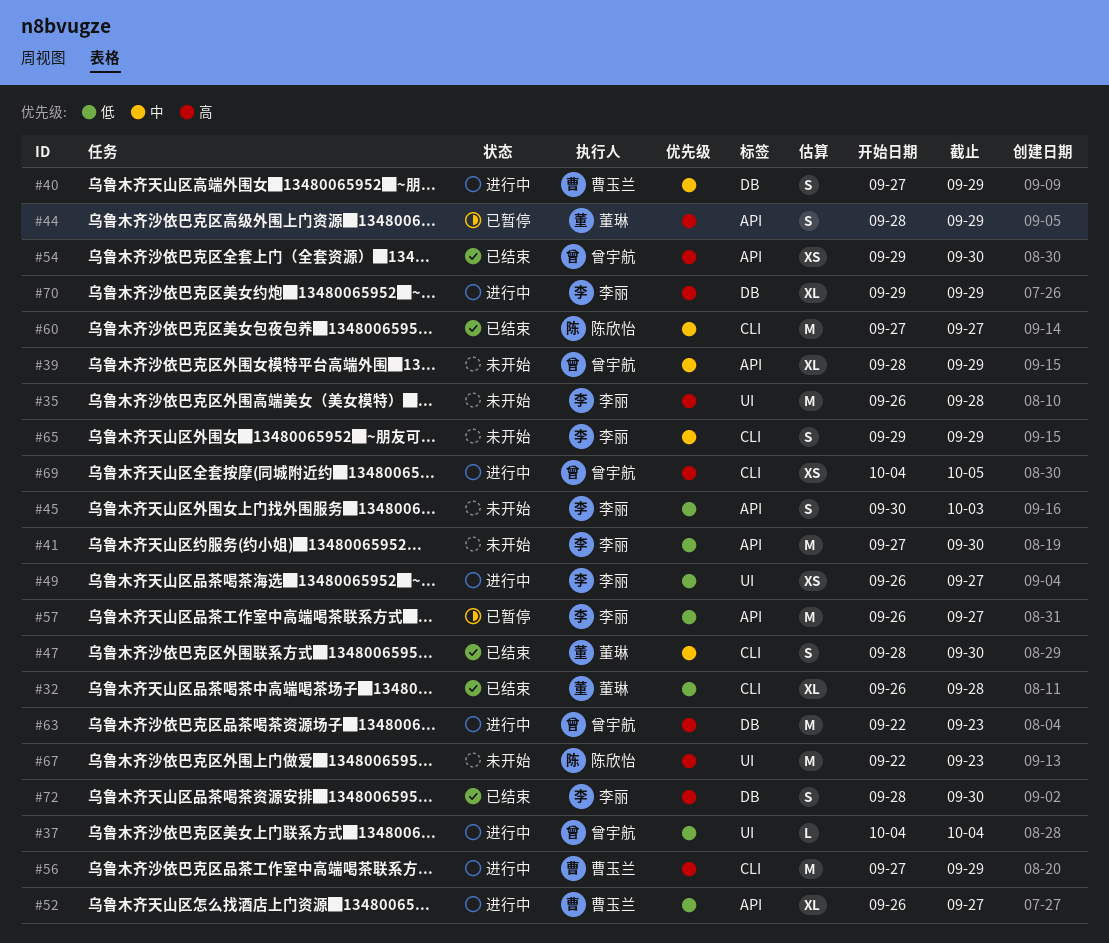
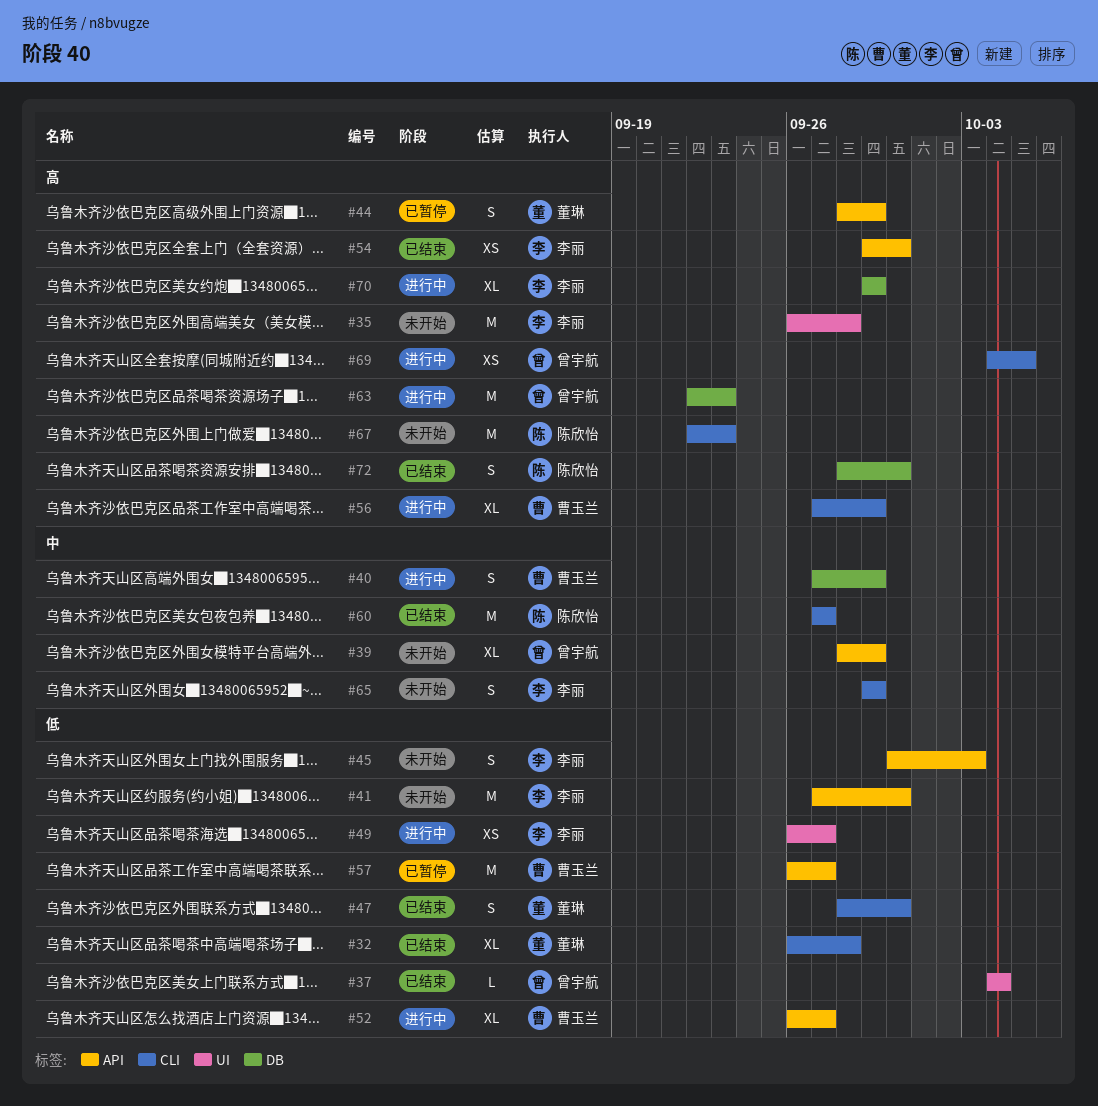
#37, status: 进行中 -> 已结束
#47, priority: 中 -> 低
#54, owner: 曾宇航 -> 李丽
#56, estimate: M -> XL
#57, owner: 李丽 -> 曹玉兰
#67, label: UI -> CLI
#72, owner: 李丽 -> 陈欣怡

